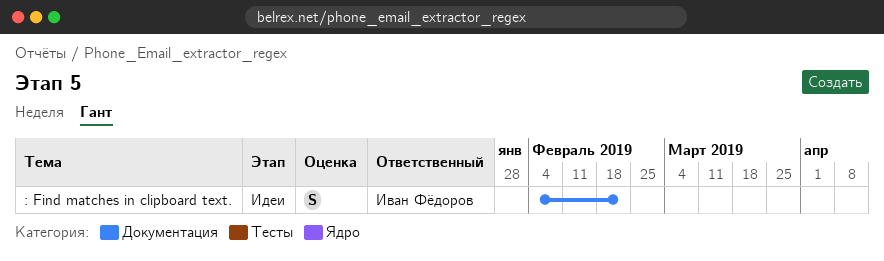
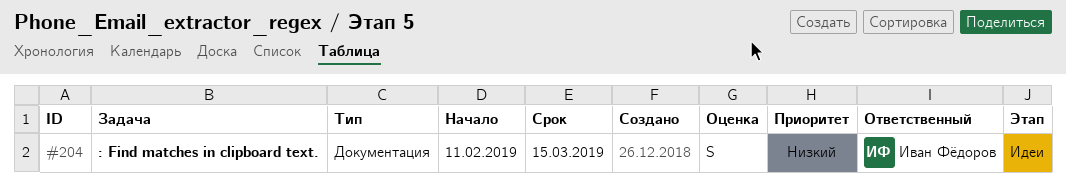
: Find matches in clipboard text., start: Feb 4 -> Feb 11
: Find matches in clipboard text., due: Feb 22 -> Mar 15

